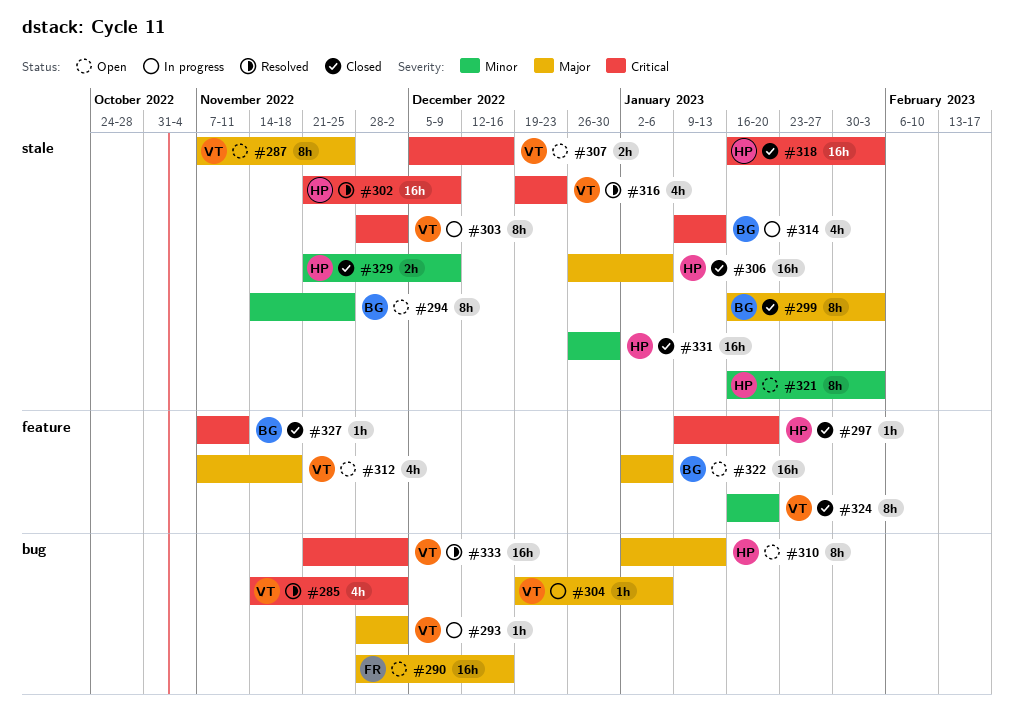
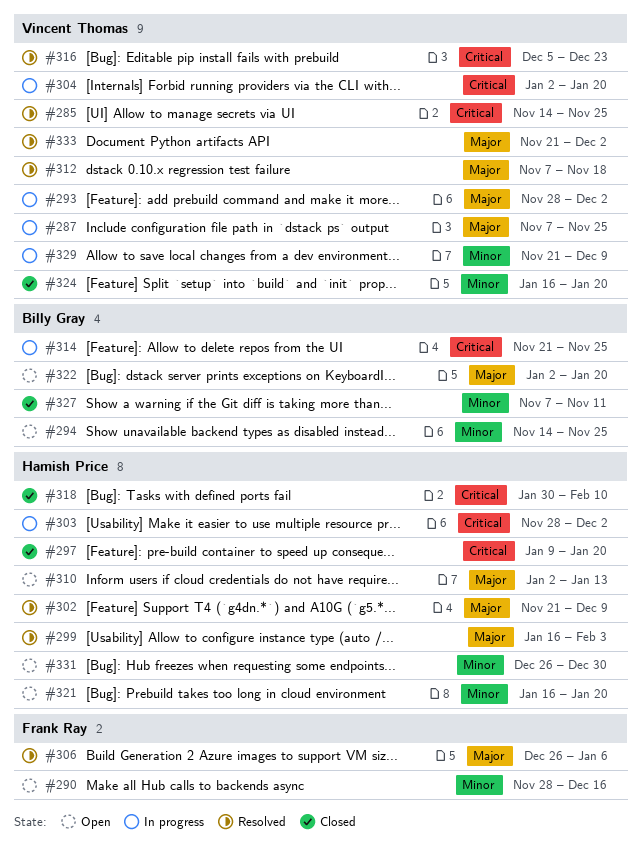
#285, due: Dec 2 -> Nov 25
#287, status: Open -> In progress
#290, priority: Major -> Minor
#299, status: Closed -> Resolved
#299, owner: Billy Gray -> Hamish Price
#302, priority: Critical -> Major
#303, owner: Vincent Thomas -> Hamish Price
#304, priority: Major -> Critical
#304, start: Dec 19 -> Jan 2
#304, due: Jan 6 -> Jan 20
#306, status: Closed -> Resolved
#306, owner: Hamish Price -> Frank Ray
#307: present -> none
#312, status: Open -> Resolved
#314, start: Jan 9 -> Nov 21
#314, due: Jan 13 -> Nov 25
#316, start: Dec 19 -> Dec 5
#318, start: Jan 16 -> Jan 30
#318, due: Feb 3 -> Feb 10
#321, due: Feb 3 -> Jan 20
#322, due: Jan 6 -> Jan 20
#327, priority: Critical -> Minor
#329, status: Closed -> In progress
#329, owner: Hamish Price -> Vincent Thomas
#331, status: Closed -> Open
#333, priority: Critical -> Major

